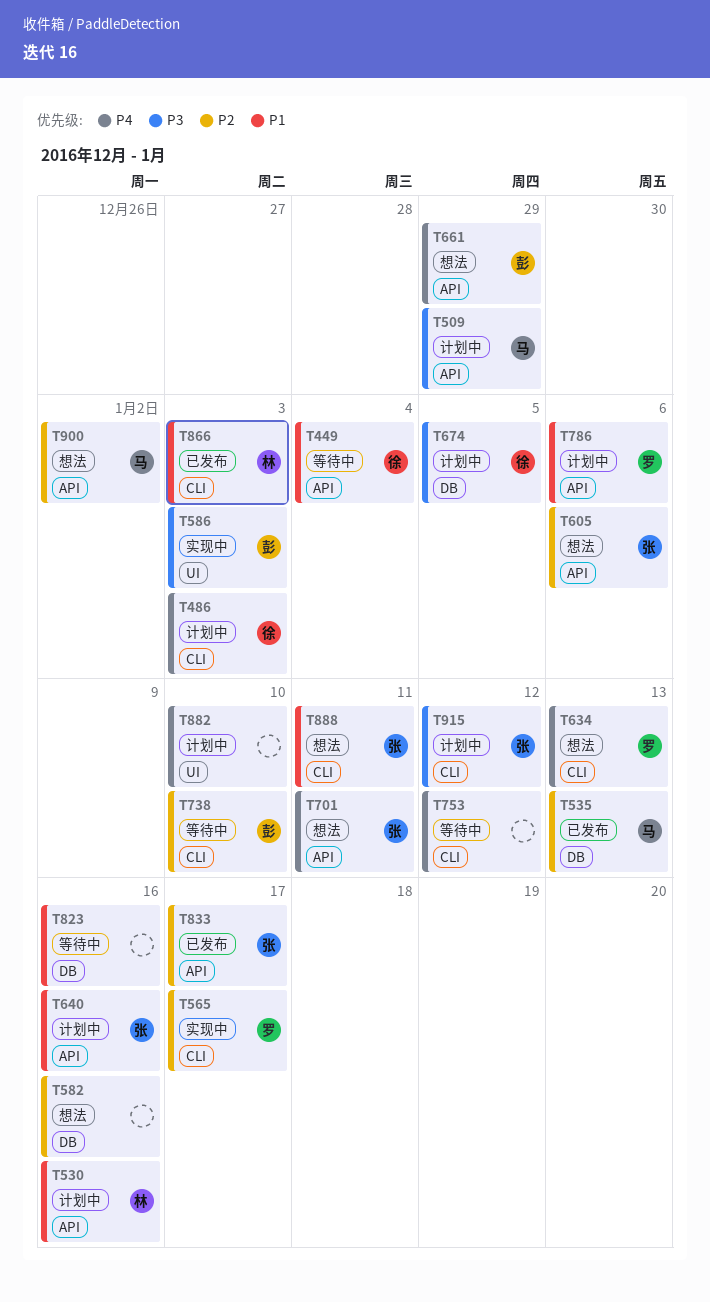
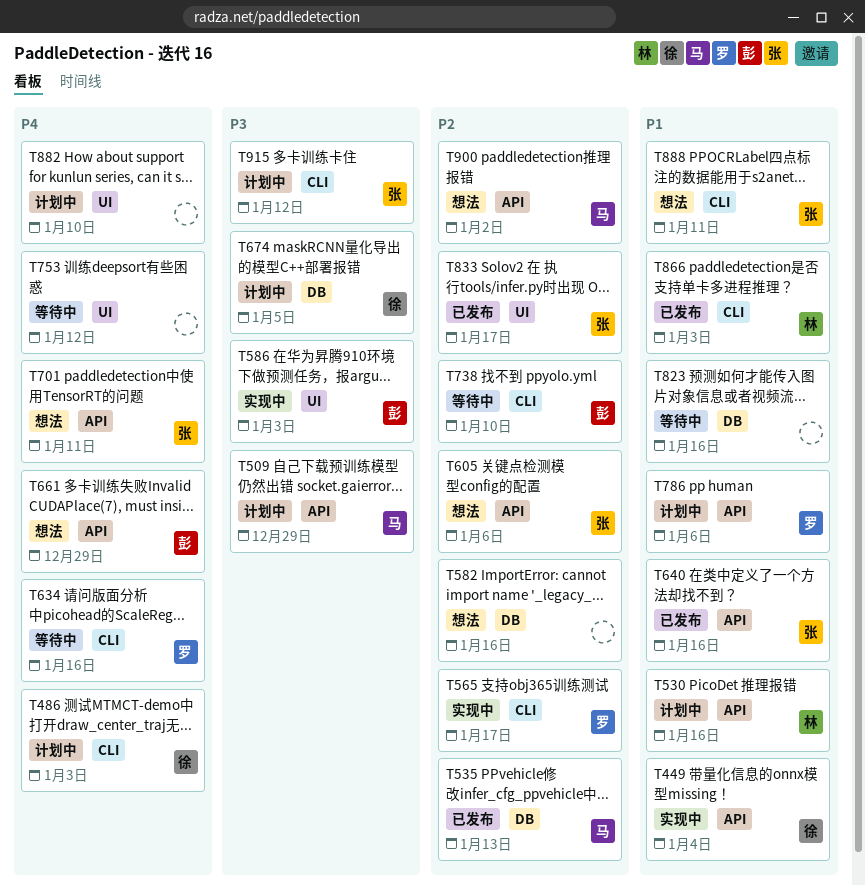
T449, status: 等待中 -> 实现中
T634, status: 想法 -> 等待中
T634, due: Jan 13 -> Jan 16
T640, status: 计划中 -> 已发布
T753, label: CLI -> UI
T833, label: API -> UI

